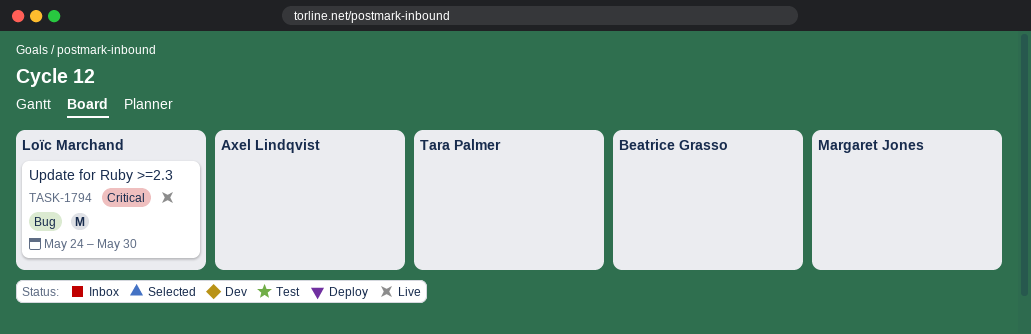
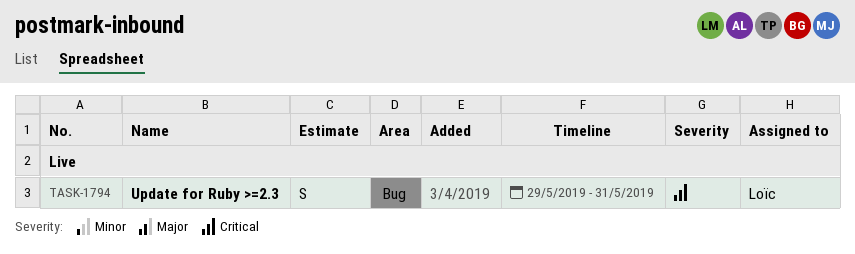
TASK-1794, estimate: M -> S
TASK-1794, start: May 24 -> May 29
TASK-1794, due: May 30 -> May 31

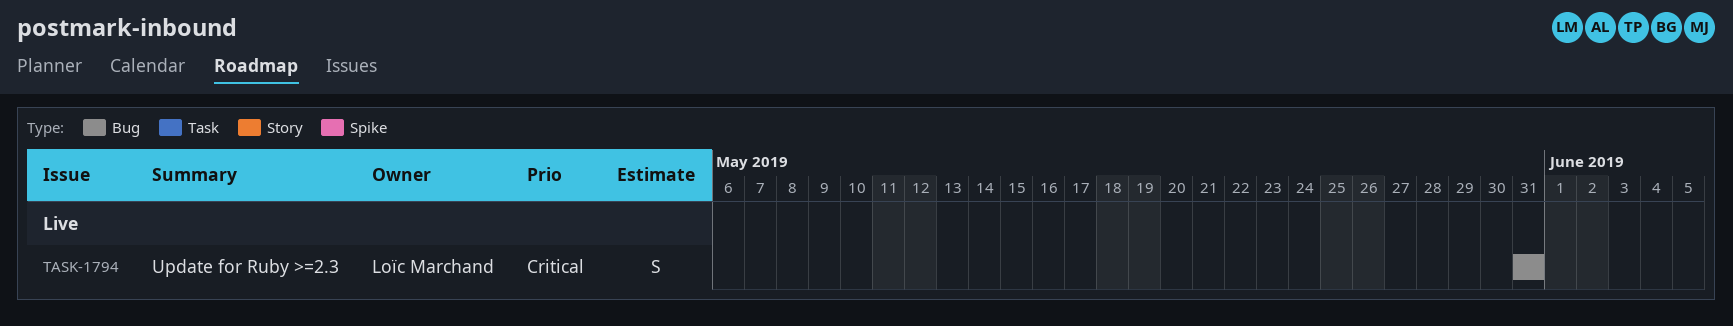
TASK-1794, start: May 29 -> May 31

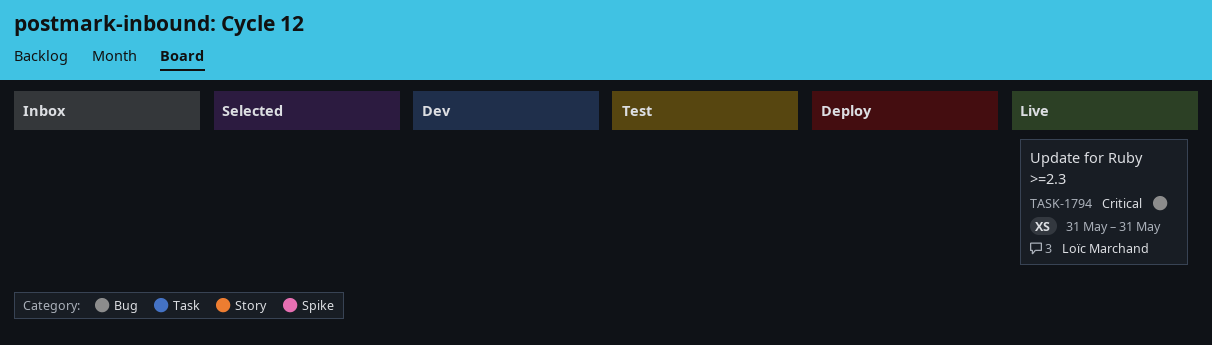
TASK-1794, estimate: S -> XS

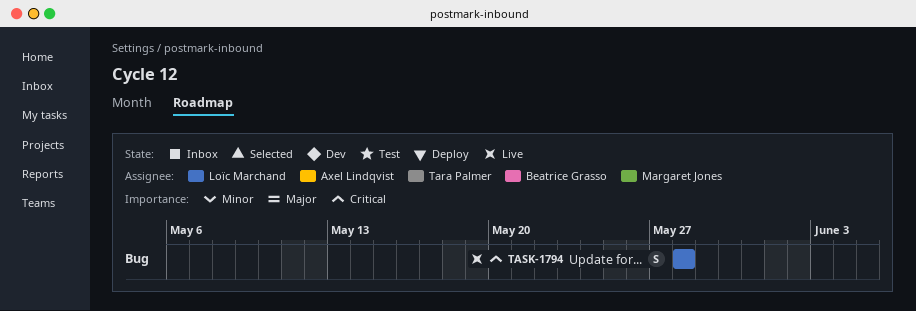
TASK-1794, estimate: XS -> S
TASK-1794, start: May 31 -> May 28
TASK-1794, due: May 31 -> May 28

